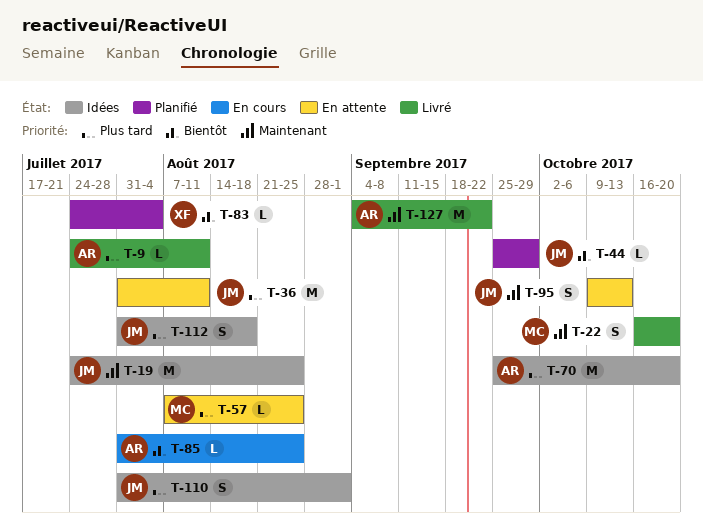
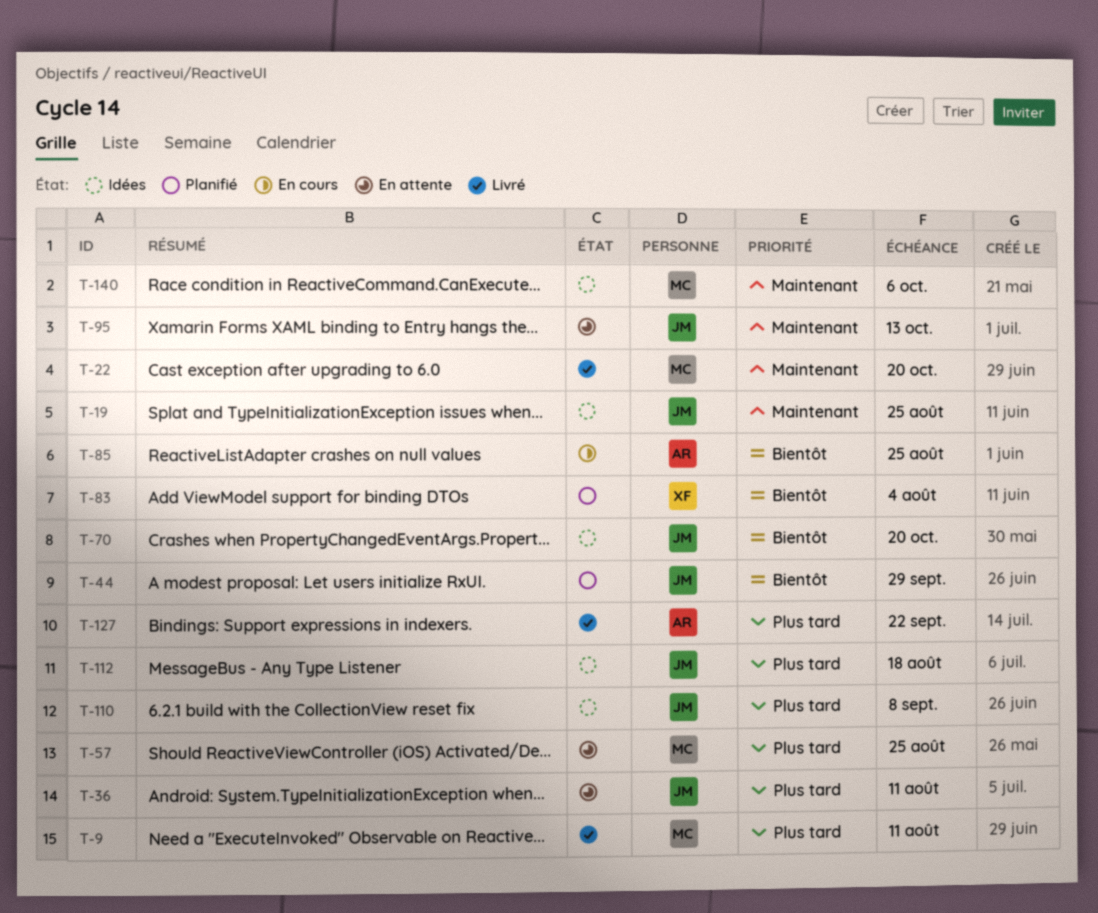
T-9, owner: AR -> MC
T-70, owner: AR -> JM
T-70, priority: Plus tard -> Bientôt
T-110, due: Sep 1 -> Sep 8
T-127, priority: Maintenant -> Plus tard
T-140: none -> present

